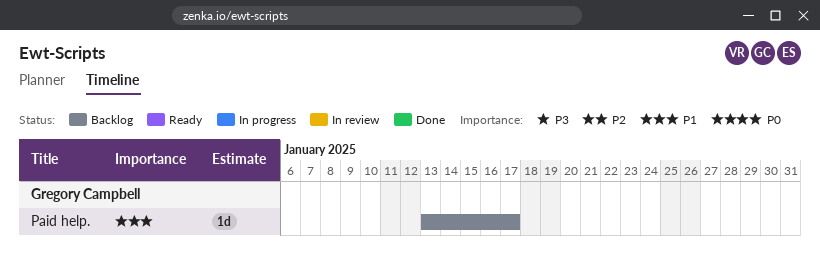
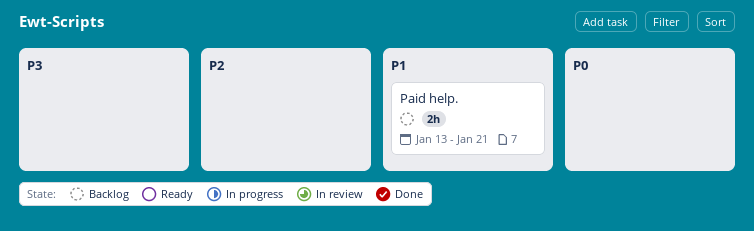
Paid help., estimate: 1d -> 2h
Paid help., due: Jan 17 -> Jan 21

